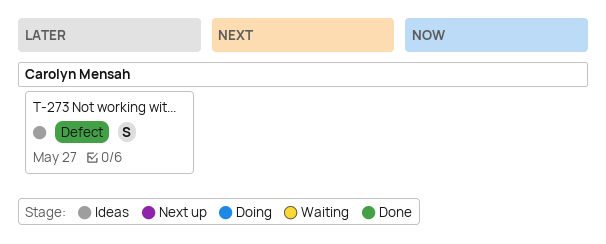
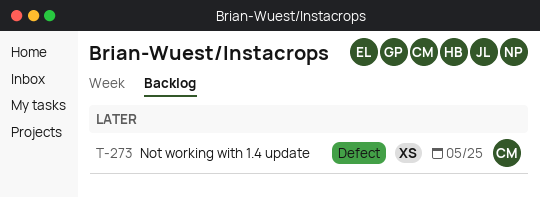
T-273, estimate: S -> XS
T-273, due: May 27 -> May 25

